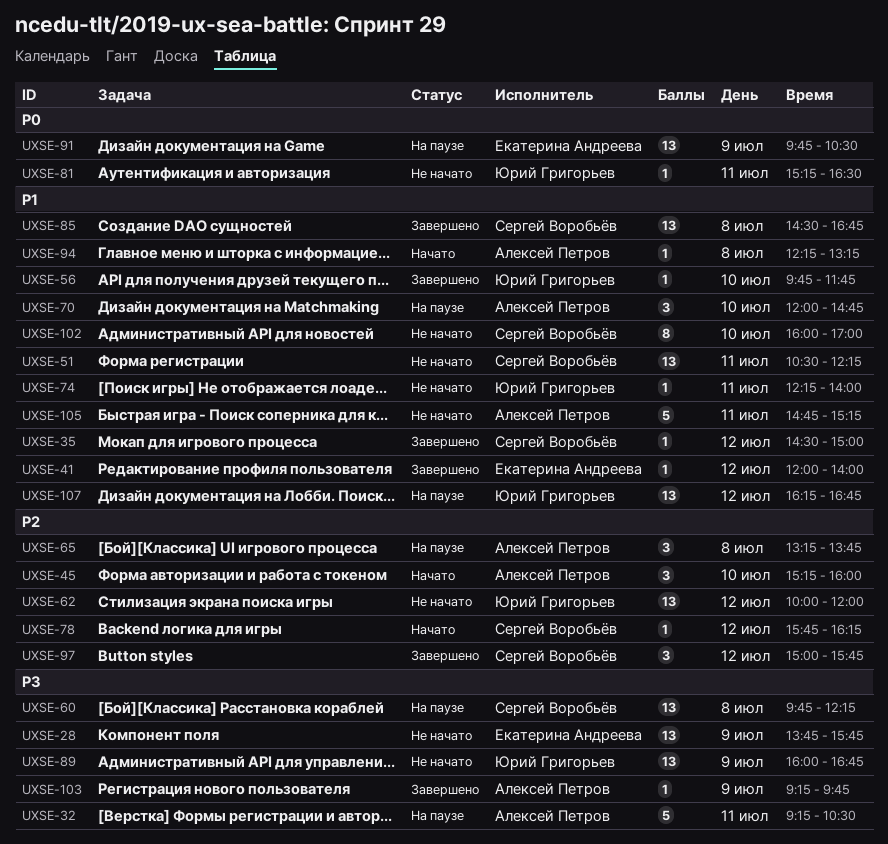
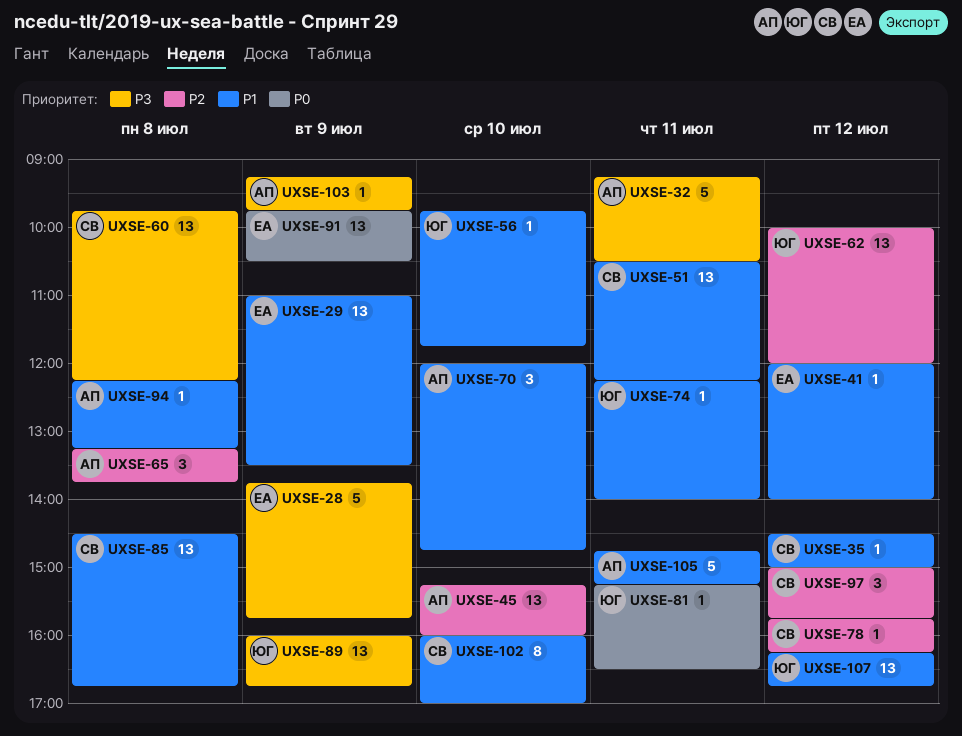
UXSE-28, estimate: 13 -> 5
UXSE-29: none -> present
UXSE-45, estimate: 3 -> 13

